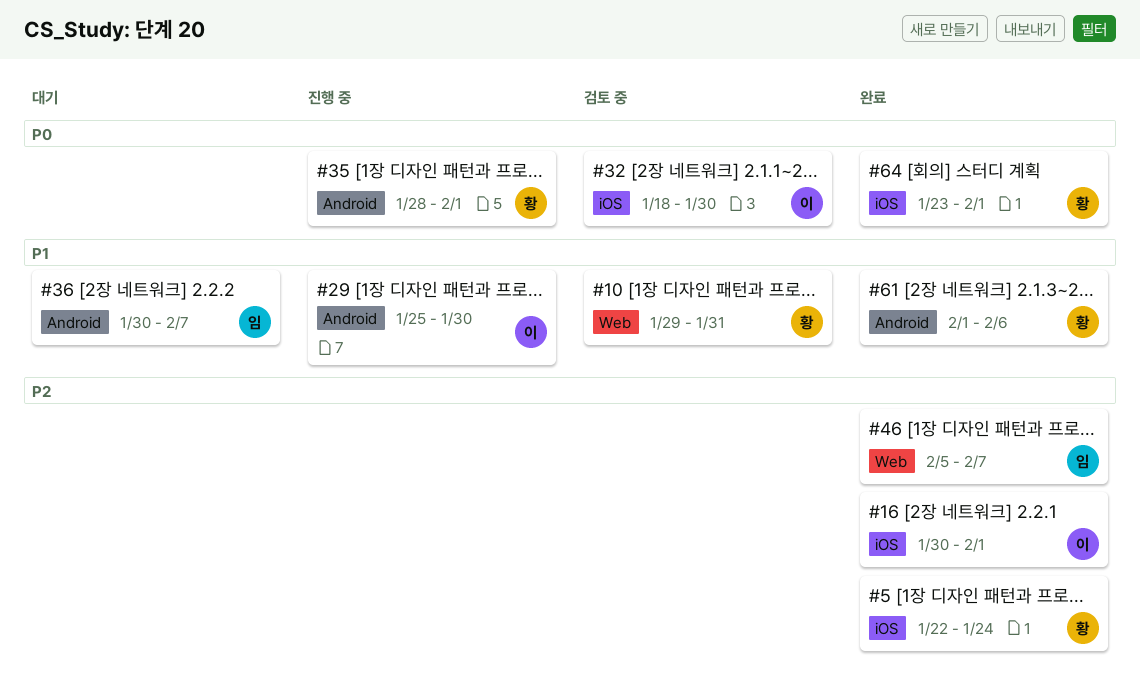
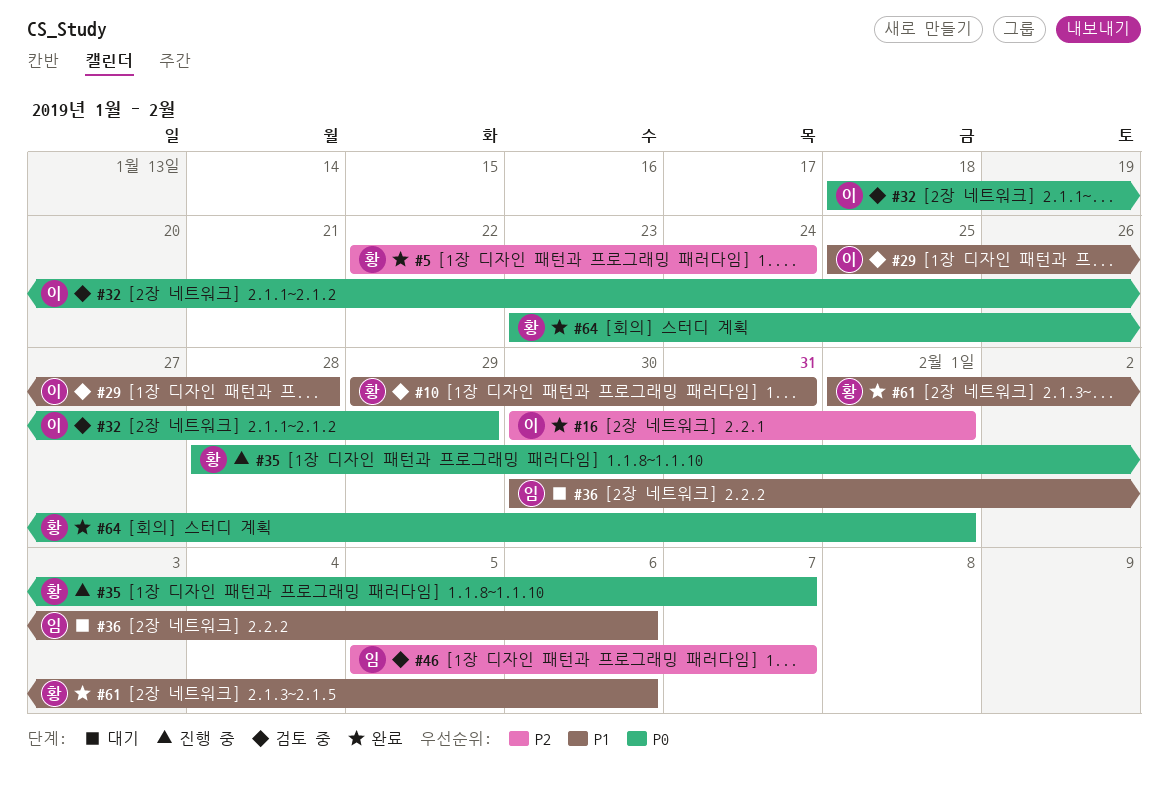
#29, status: 진행 중 -> 검토 중
#29, due: Jan 30 -> Jan 28
#32, due: Jan 30 -> Jan 29
#35, due: Feb 1 -> Feb 7
#36, due: Feb 7 -> Feb 6
#46, status: 완료 -> 검토 중

